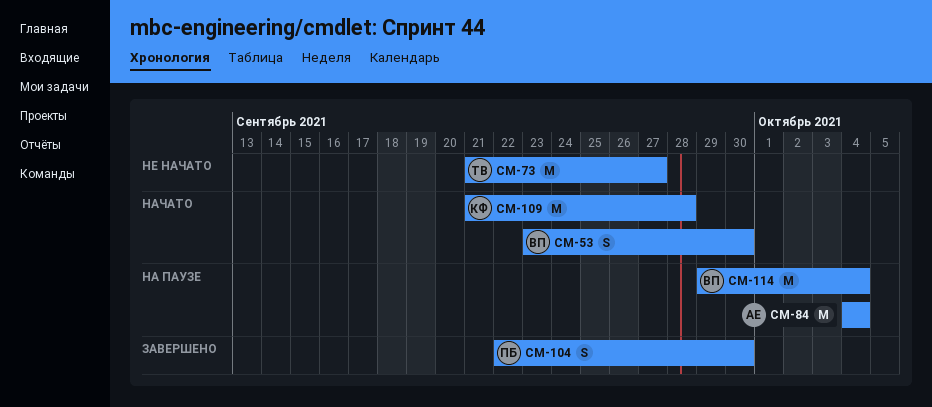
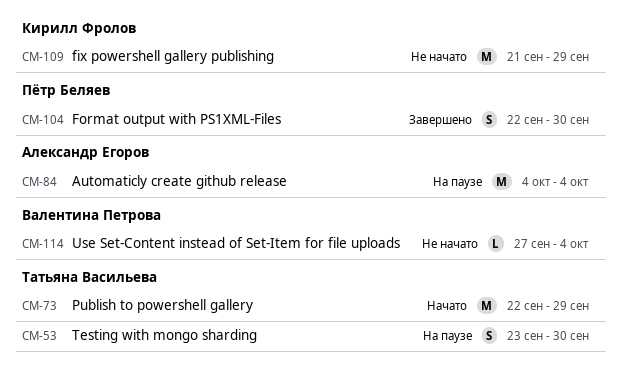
CM-53, status: Начато -> На паузе
CM-53, owner: Валентина Петрова -> Татьяна Васильева
CM-73, status: Не начато -> Начато
CM-73, start: Sep 21 -> Sep 22
CM-73, due: Sep 27 -> Sep 29
CM-109, status: Начато -> Не начато
CM-109, due: Sep 28 -> Sep 29
CM-114, status: На паузе -> Не начато
CM-114, estimate: M -> L
CM-114, start: Sep 29 -> Sep 27

